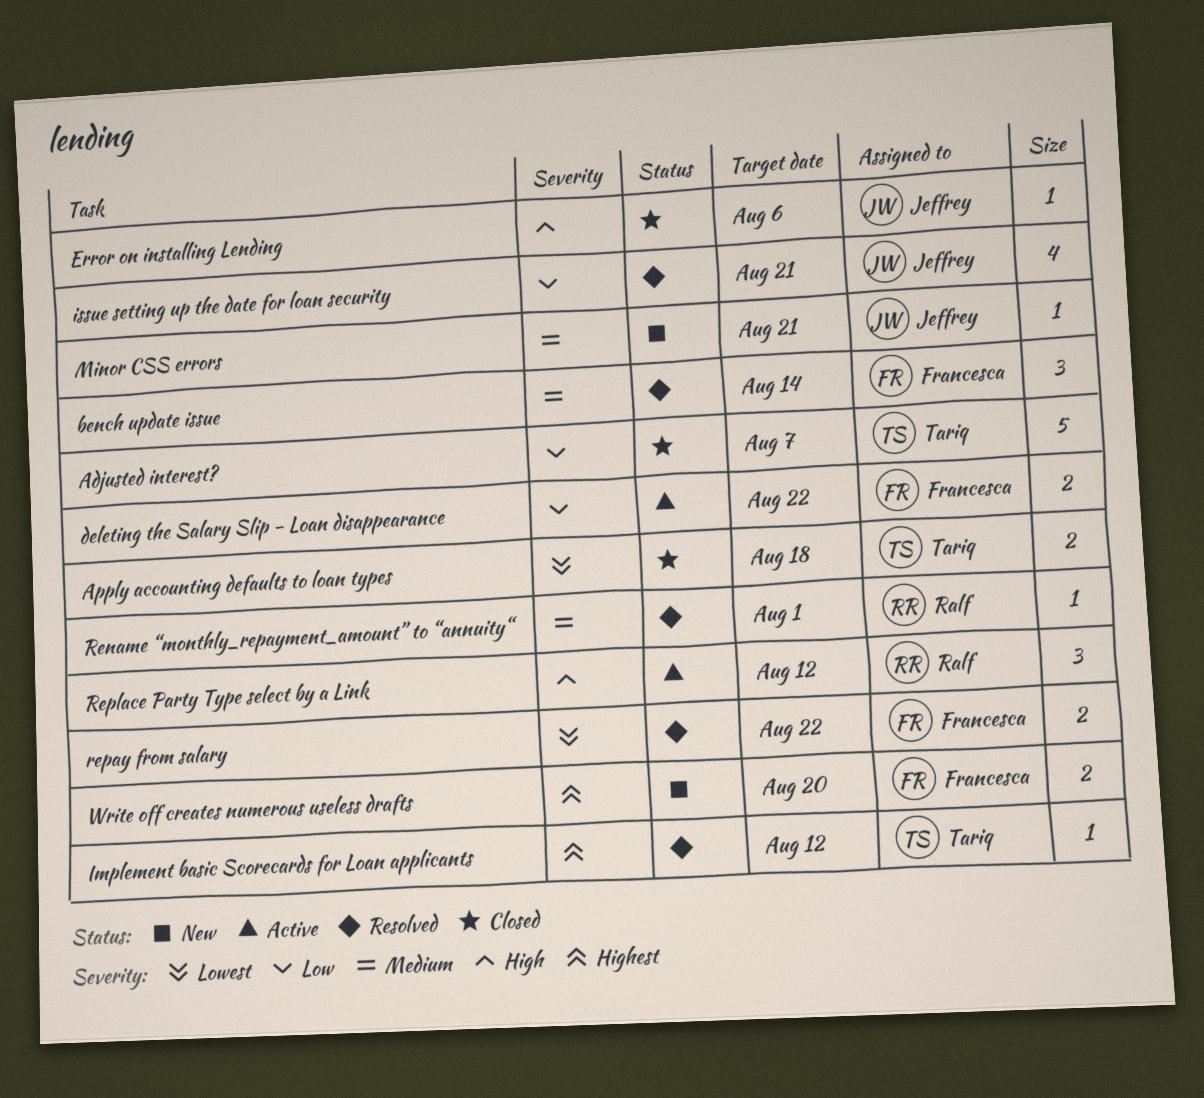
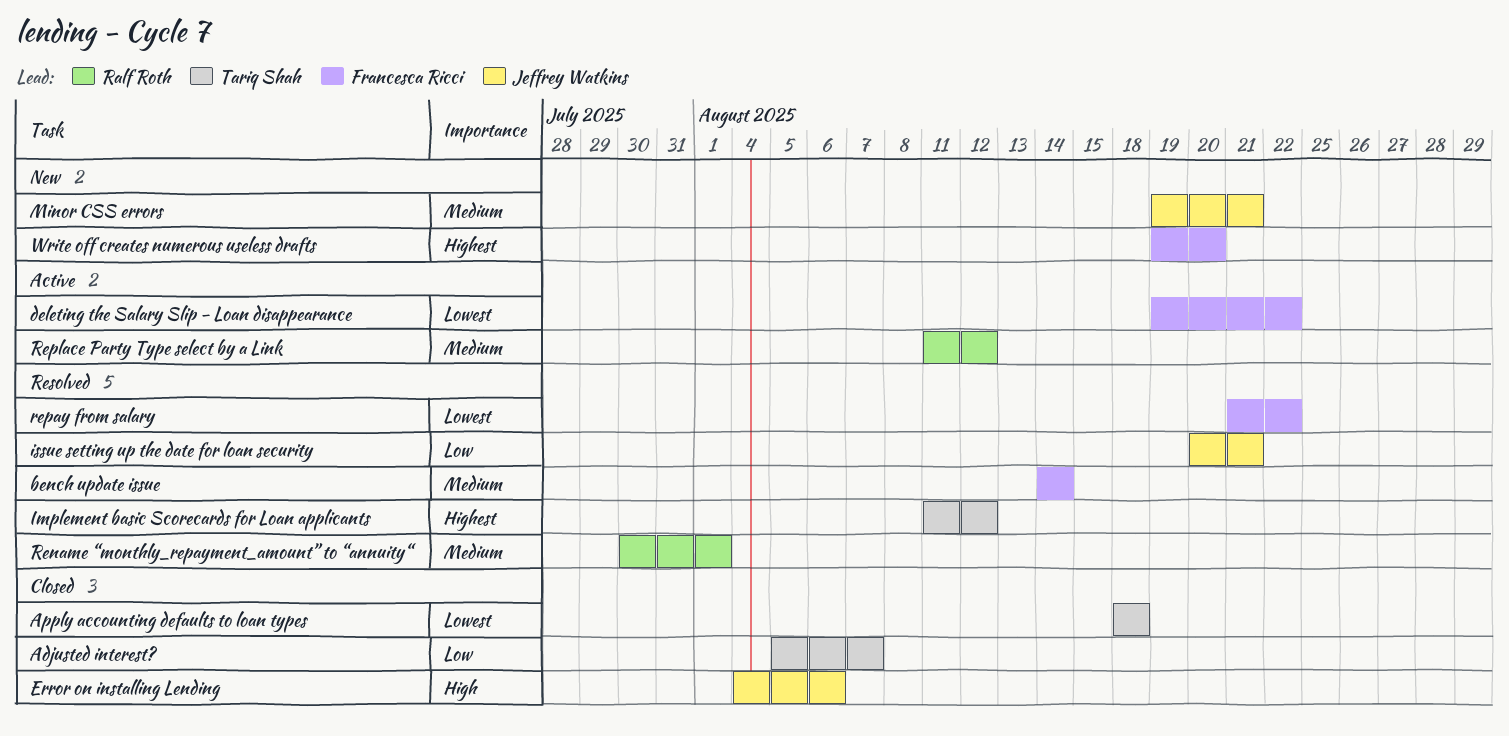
deleting the Salary Slip - Loan disappearance, priority: Low -> Lowest
Replace Party Type select by a Link, priority: High -> Medium

